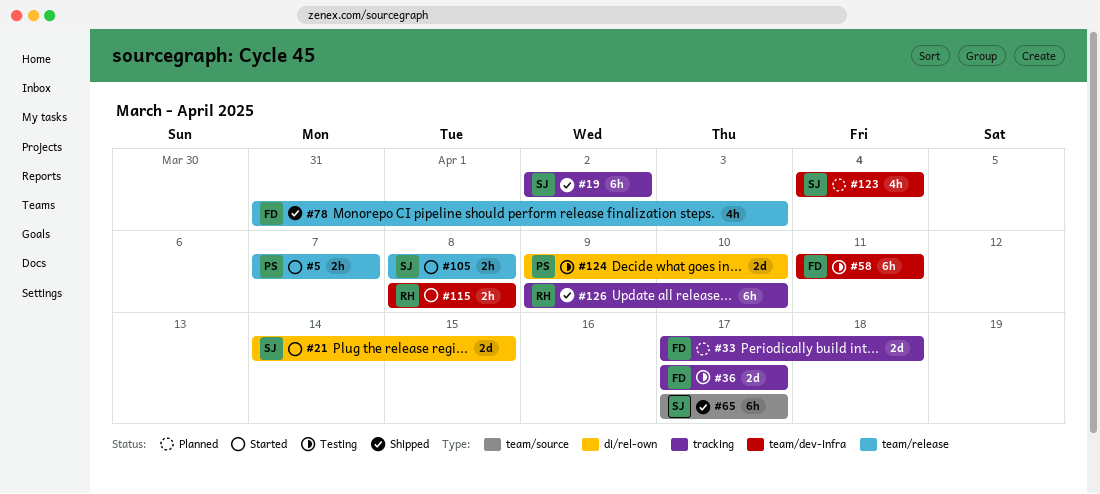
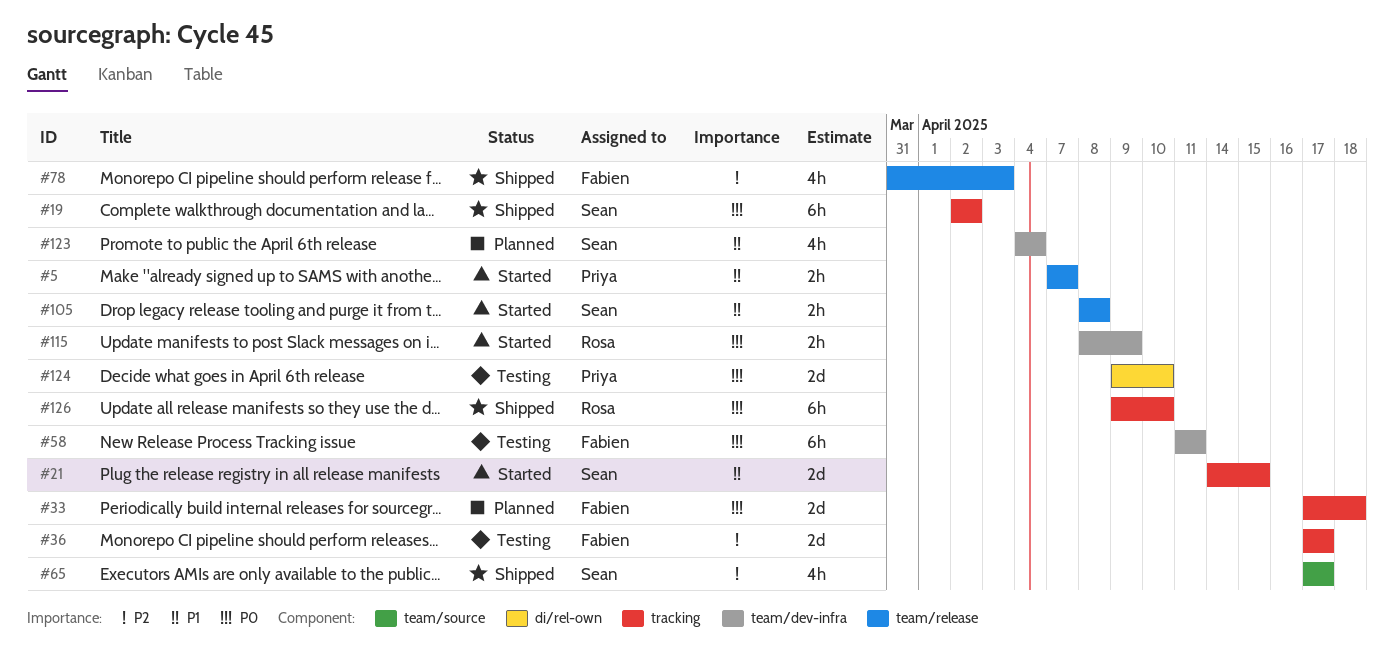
#21, label: di/rel-own -> tracking
#65, estimate: 6h -> 4h
#115, due: Apr 8 -> Apr 9

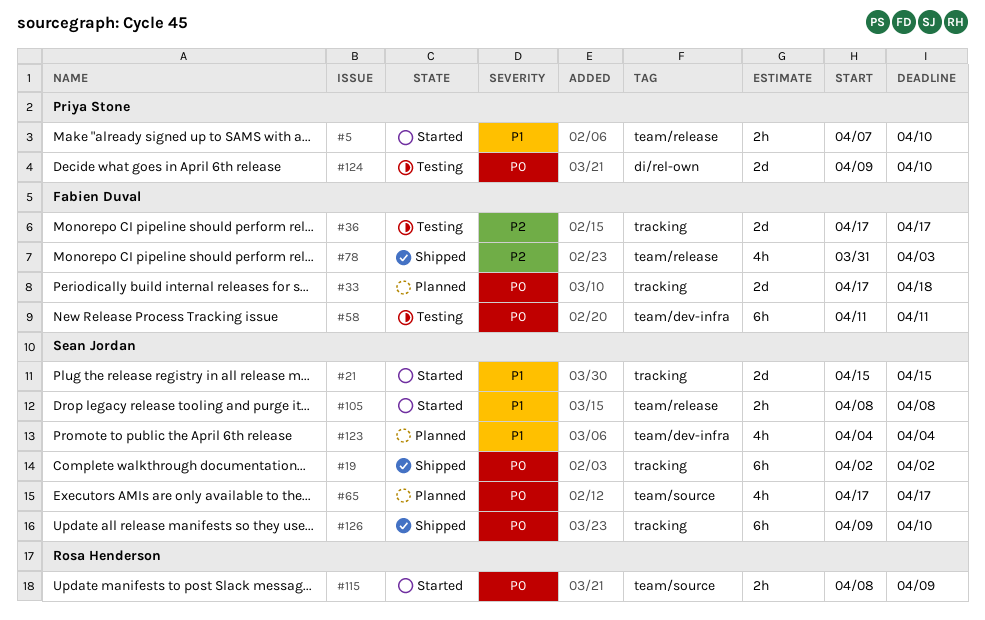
#5, due: Apr 7 -> Apr 10
#21, start: Apr 14 -> Apr 15
#65, status: Shipped -> Planned
#65, priority: P2 -> P0
#115, label: team/dev-infra -> team/source
#126, owner: Rosa Henderson -> Sean Jordan

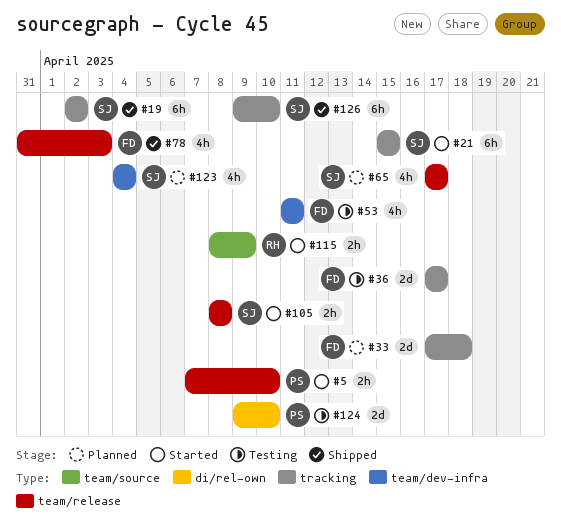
#21, estimate: 2d -> 6h
#53: none -> present
#58: present -> none
#65, label: team/source -> team/release

